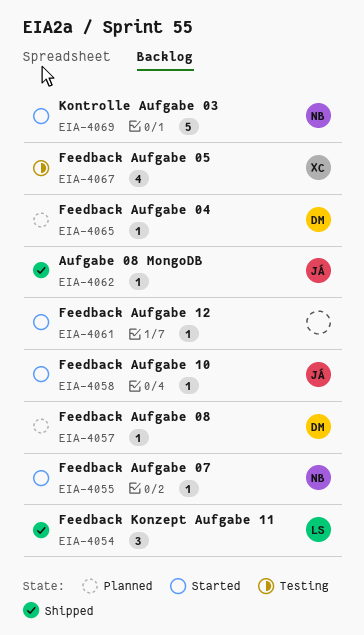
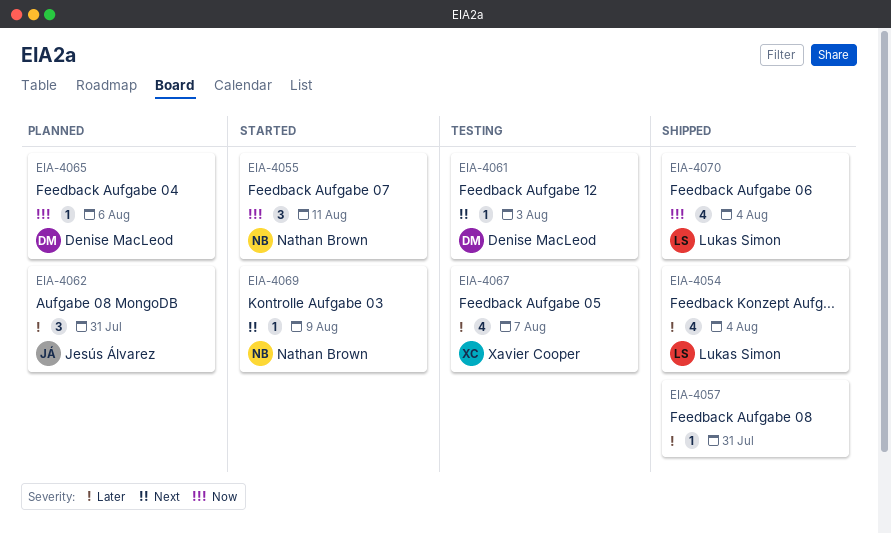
EIA-4054, estimate: 3 -> 4
EIA-4055, estimate: 1 -> 3
EIA-4057, status: Planned -> Shipped
EIA-4057, owner: Denise MacLeod -> none
EIA-4058: present -> none
EIA-4061, status: Started -> Testing
EIA-4061, owner: none -> Denise MacLeod
EIA-4062, status: Shipped -> Planned
EIA-4062, estimate: 1 -> 3
EIA-4069, estimate: 5 -> 1
EIA-4070: none -> present

